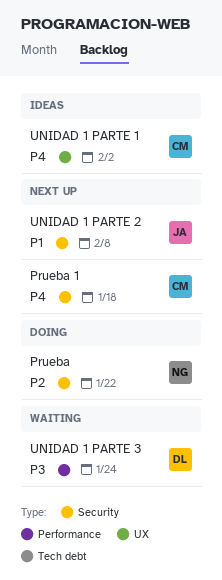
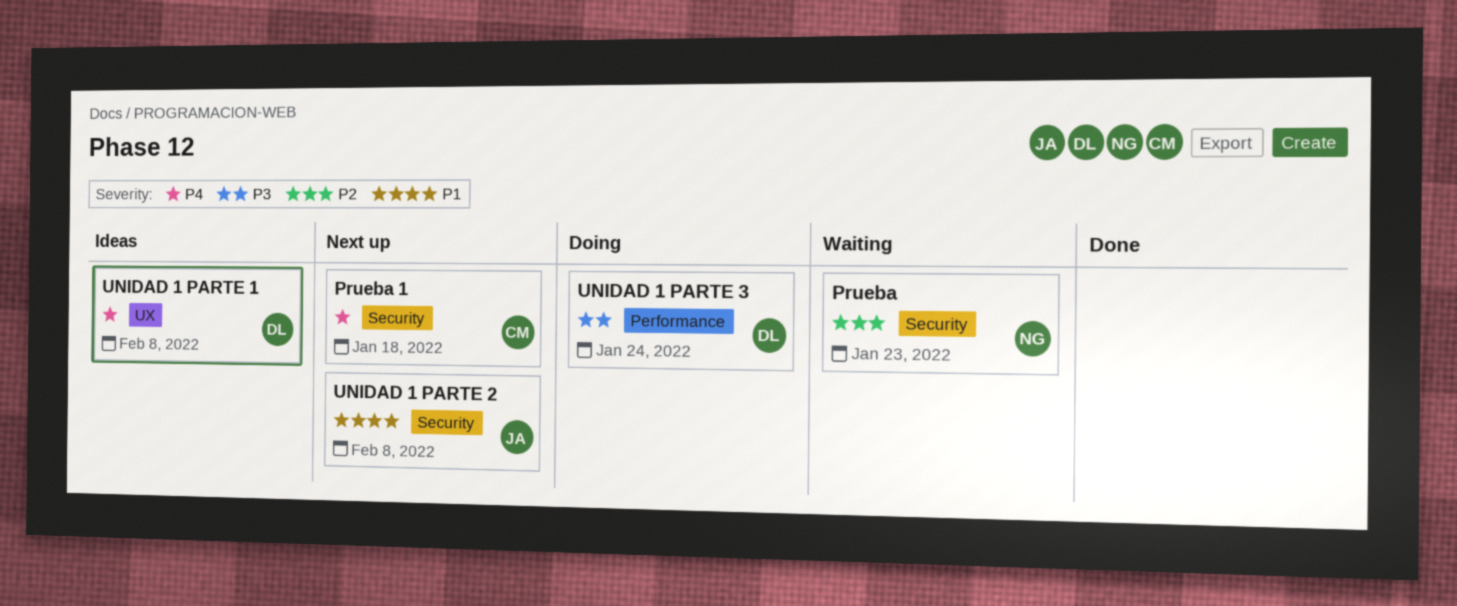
Prueba, status: Doing -> Waiting
Prueba, due: Jan 22 -> Jan 23
UNIDAD 1 PARTE 1, owner: CM -> DL
UNIDAD 1 PARTE 1, due: Feb 2 -> Feb 8
UNIDAD 1 PARTE 3, status: Waiting -> Doing

